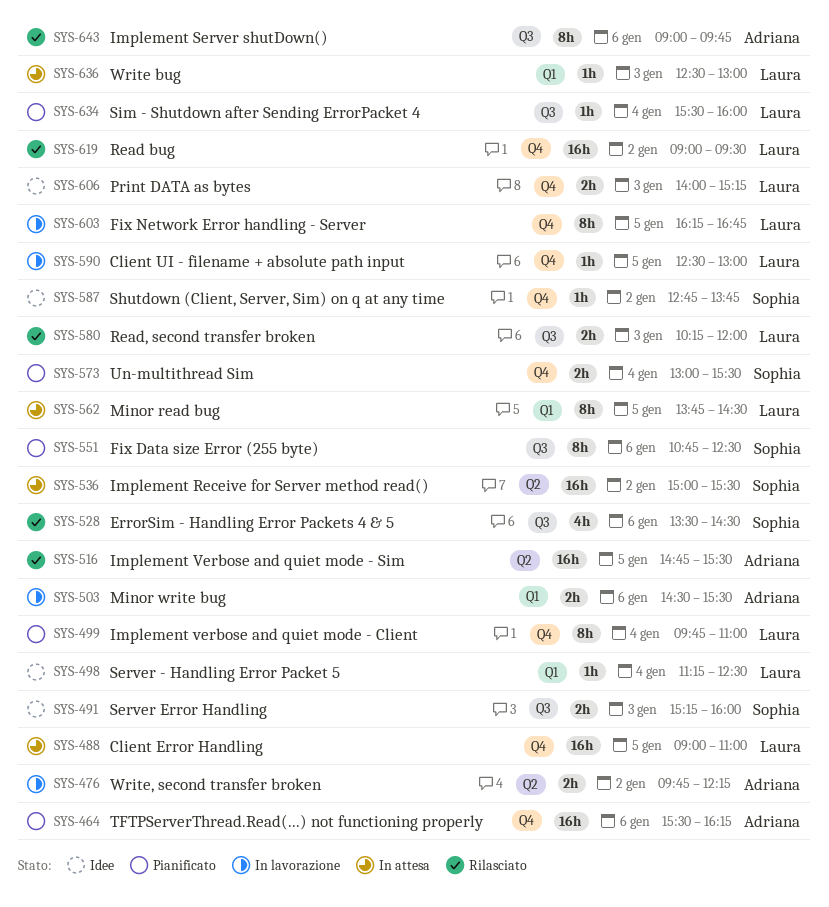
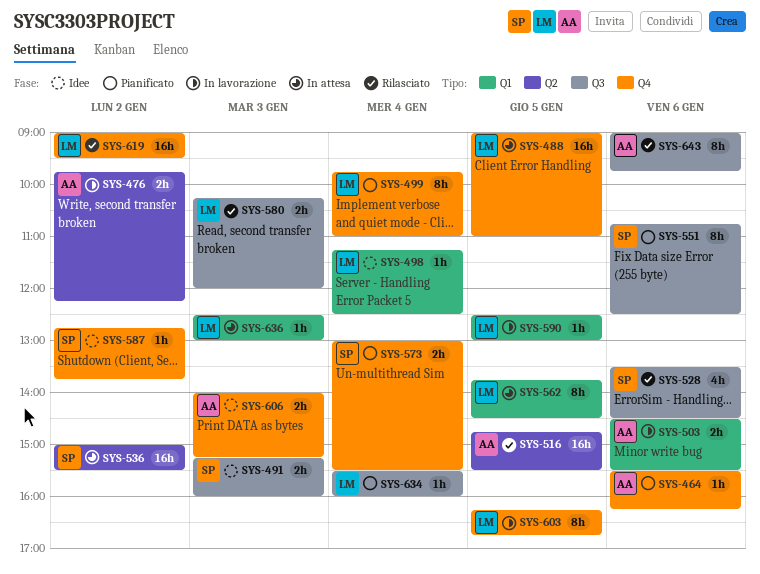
SYS-464, estimate: 16h -> 1h
SYS-590, label: Q4 -> Q1
SYS-606, owner: Laura -> Adriana

